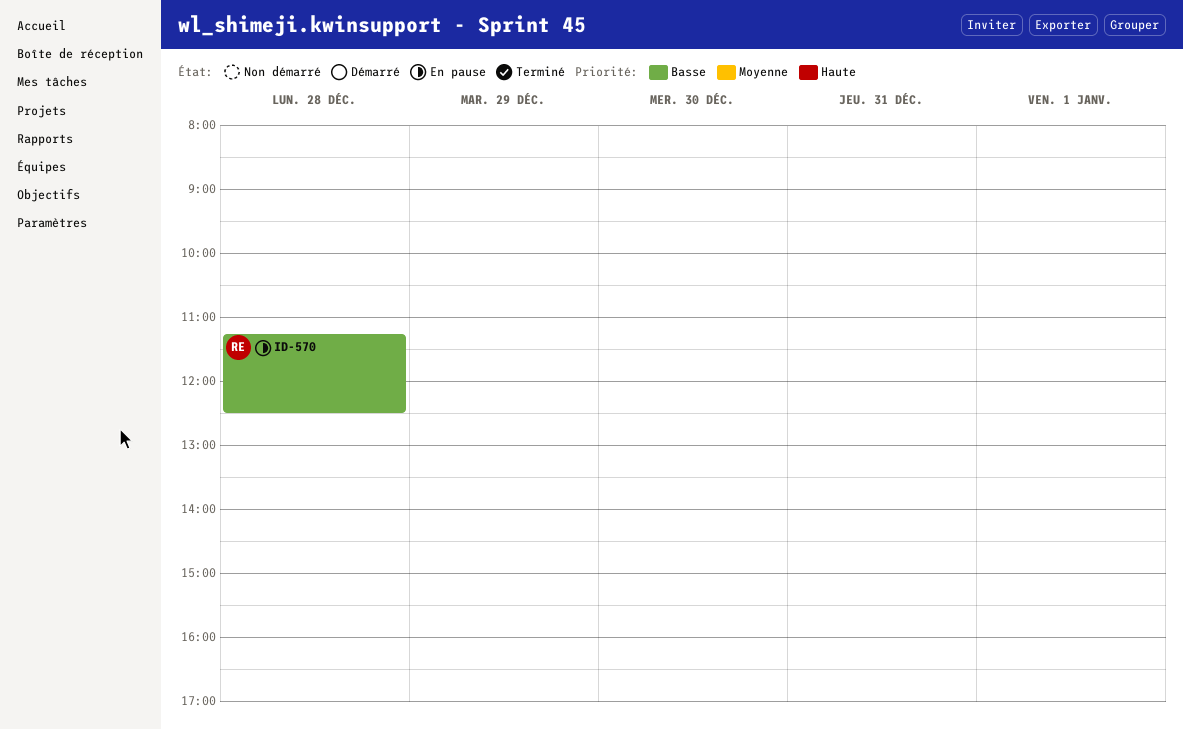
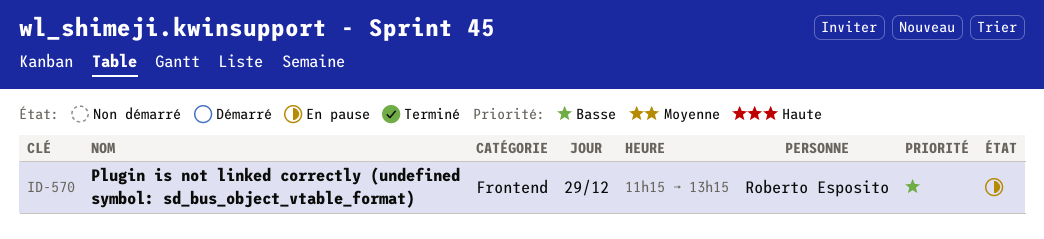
ID-570, day: Dec 28 -> Dec 29
ID-570, ends: 12:30 -> 13:15

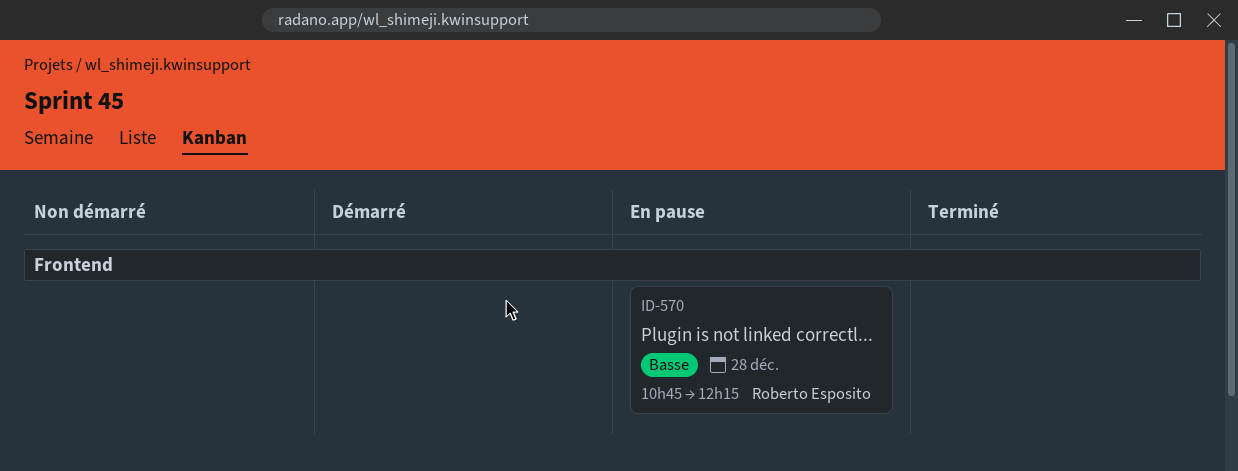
ID-570, day: Dec 29 -> Dec 28
ID-570, begins: 11:15 -> 10:45
ID-570, ends: 13:15 -> 12:15

